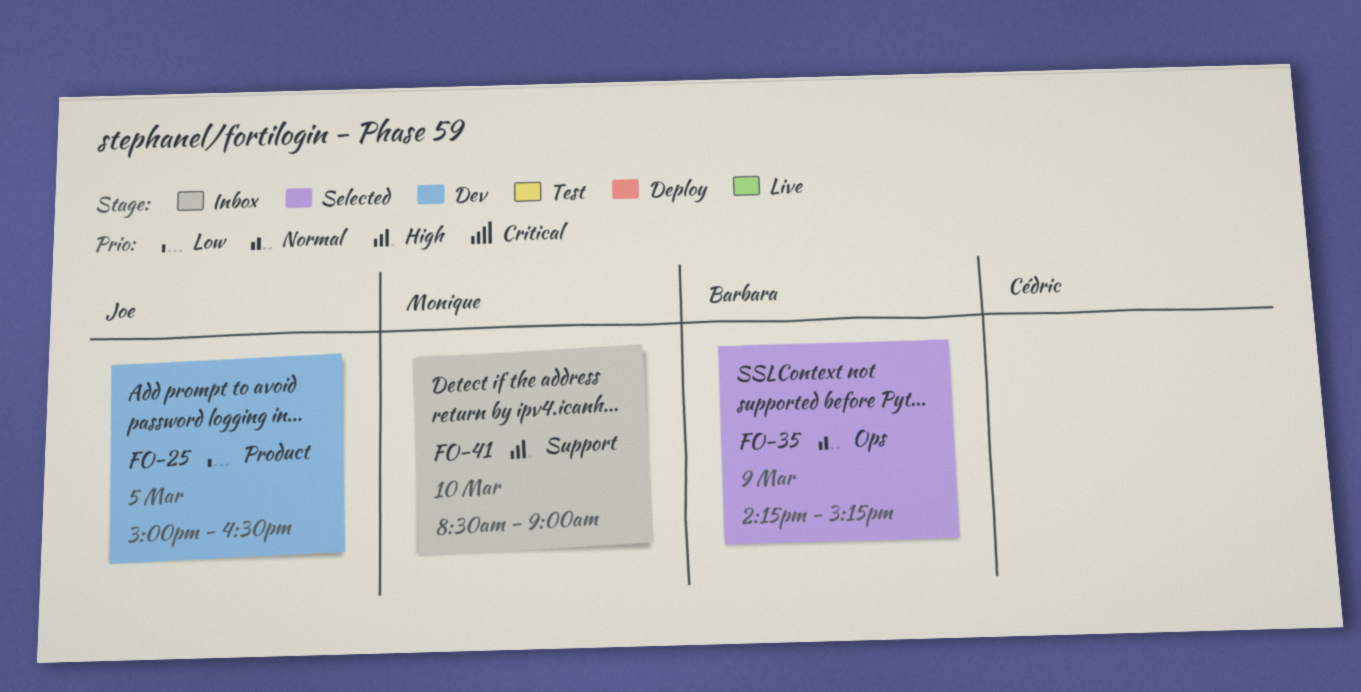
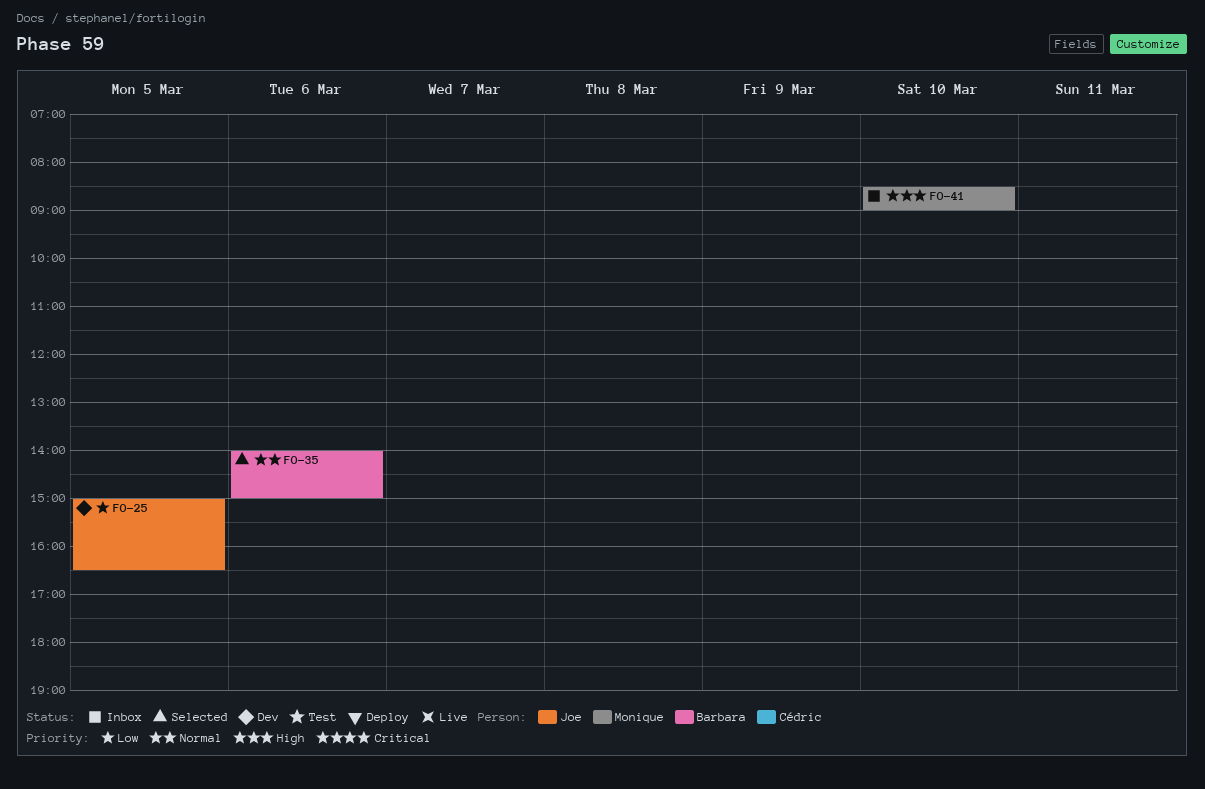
FO-35, day: Mar 9 -> Mar 6
FO-35, begins: 14:15 -> 14:00
FO-35, ends: 15:15 -> 15:00

